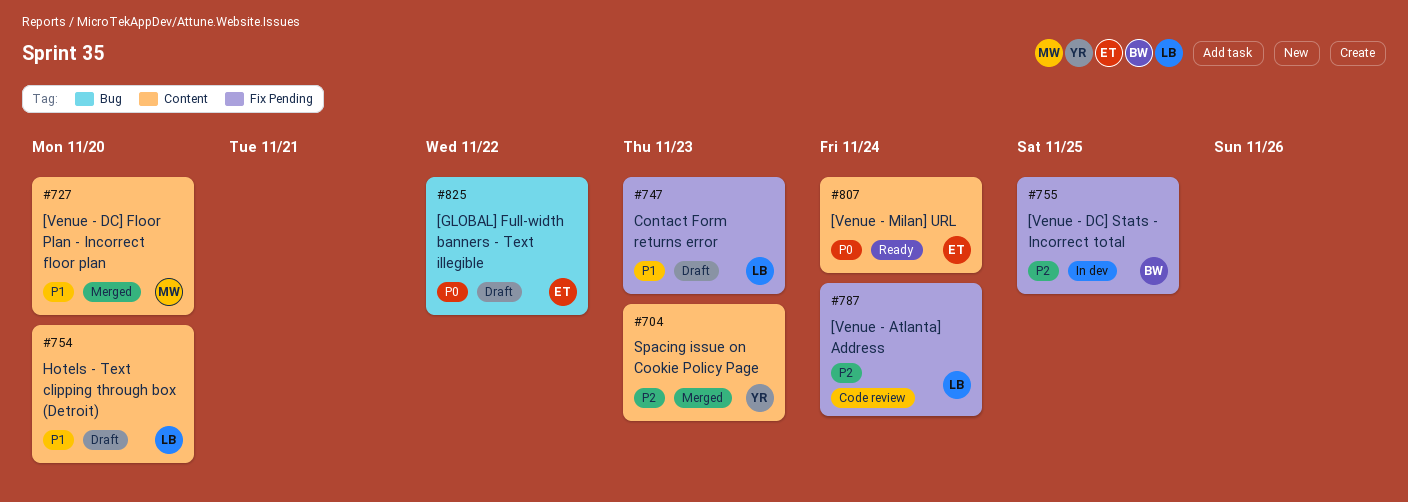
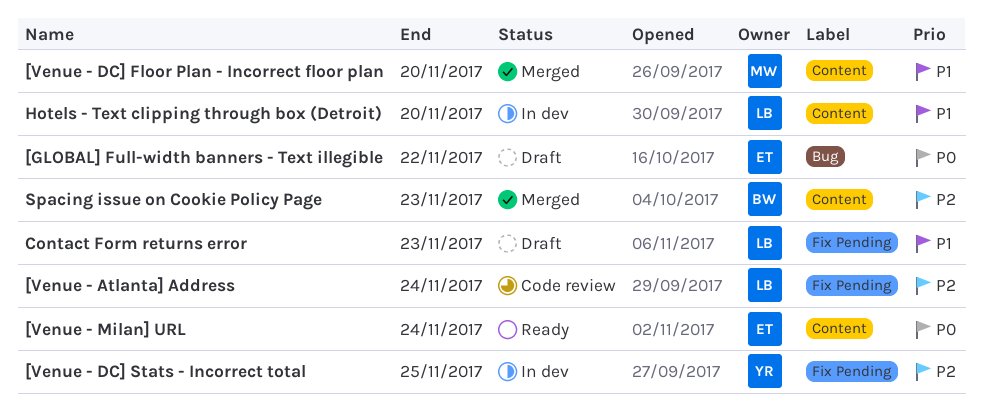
[Venue - DC] Stats - Incorrect total, owner: BW -> YR
Hotels - Text clipping through box (Detroit), status: Draft -> In dev
Spacing issue on Cookie Policy Page, owner: YR -> BW

